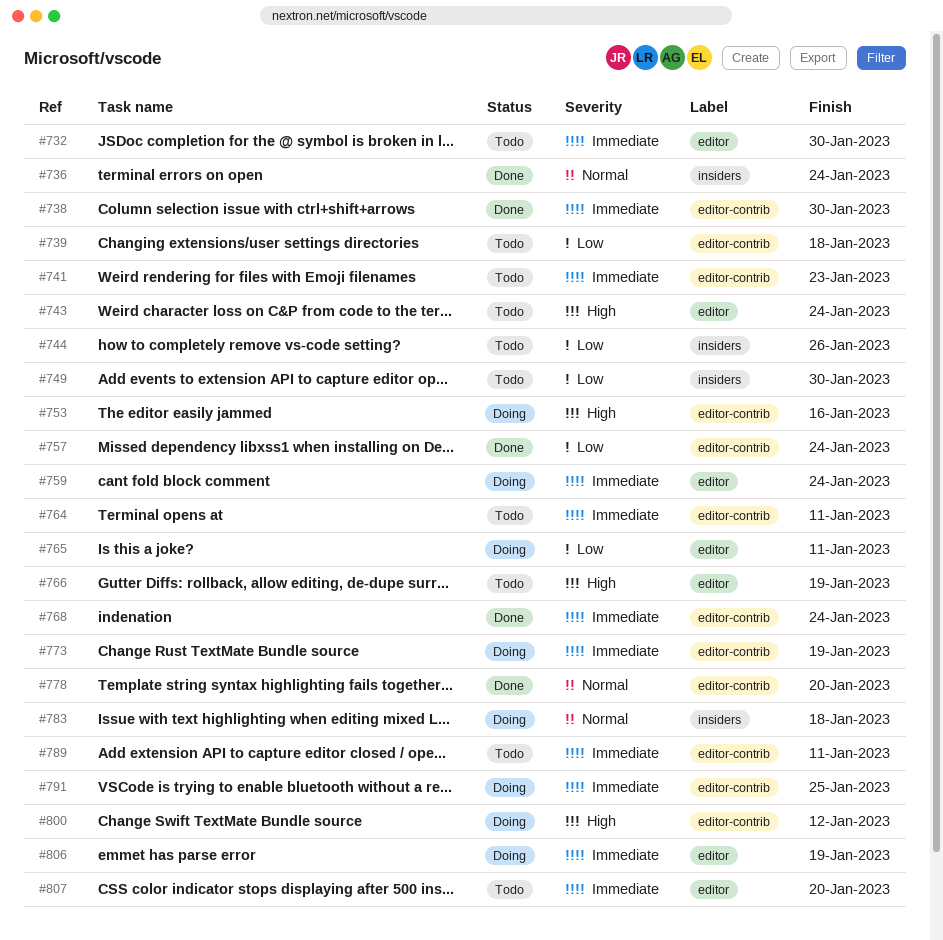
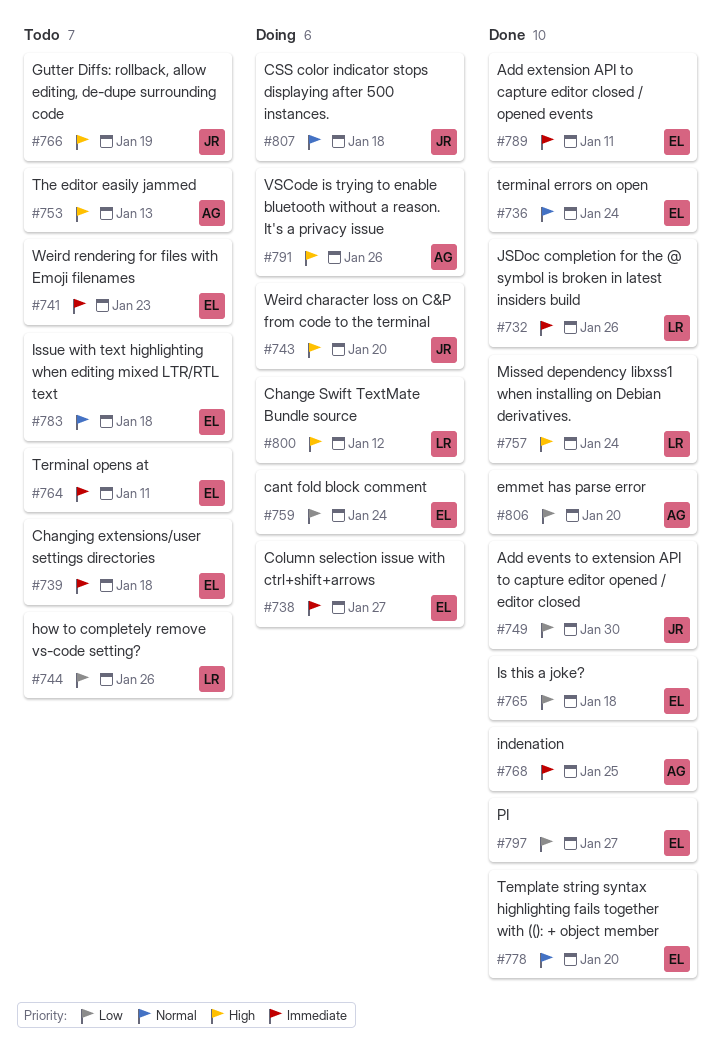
#732, status: Todo -> Done
#732, due: Jan 30 -> Jan 26
#738, status: Done -> Doing
#738, due: Jan 30 -> Jan 27
#739, priority: Low -> Immediate
#743, status: Todo -> Doing
#743, due: Jan 24 -> Jan 20
#749, status: Todo -> Done
#753, status: Doing -> Todo
#753, due: Jan 16 -> Jan 13
#757, priority: Low -> High
#759, priority: Immediate -> Low
#765, status: Doing -> Done
#765, due: Jan 11 -> Jan 18
#768, due: Jan 24 -> Jan 25
#773: present -> none
#783, status: Doing -> Todo
#789, status: Todo -> Done
#791, priority: Immediate -> High
#791, due: Jan 25 -> Jan 26
#797: none -> present
#806, status: Doing -> Done
#806, priority: Immediate -> Low
#806, due: Jan 19 -> Jan 20
#807, status: Todo -> Doing
#807, priority: Immediate -> Normal
#807, due: Jan 20 -> Jan 18

